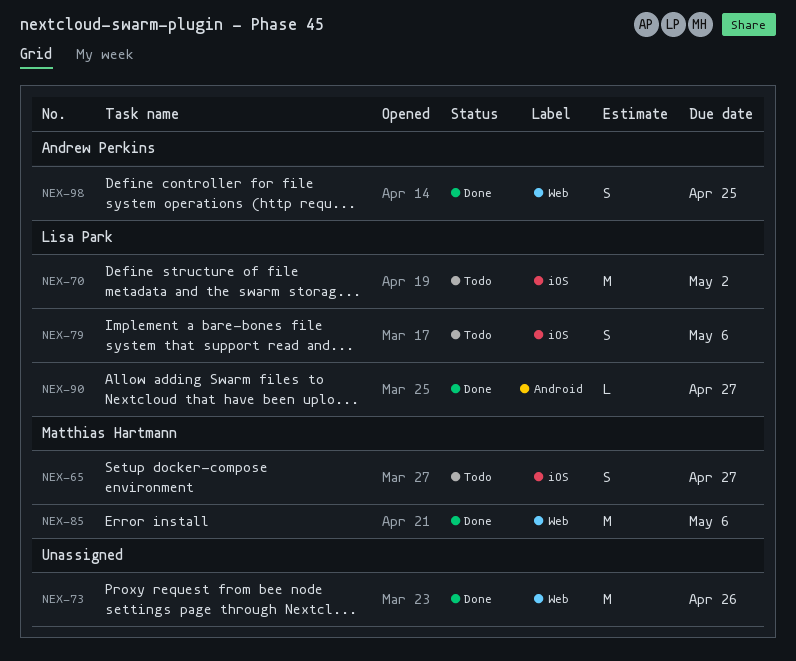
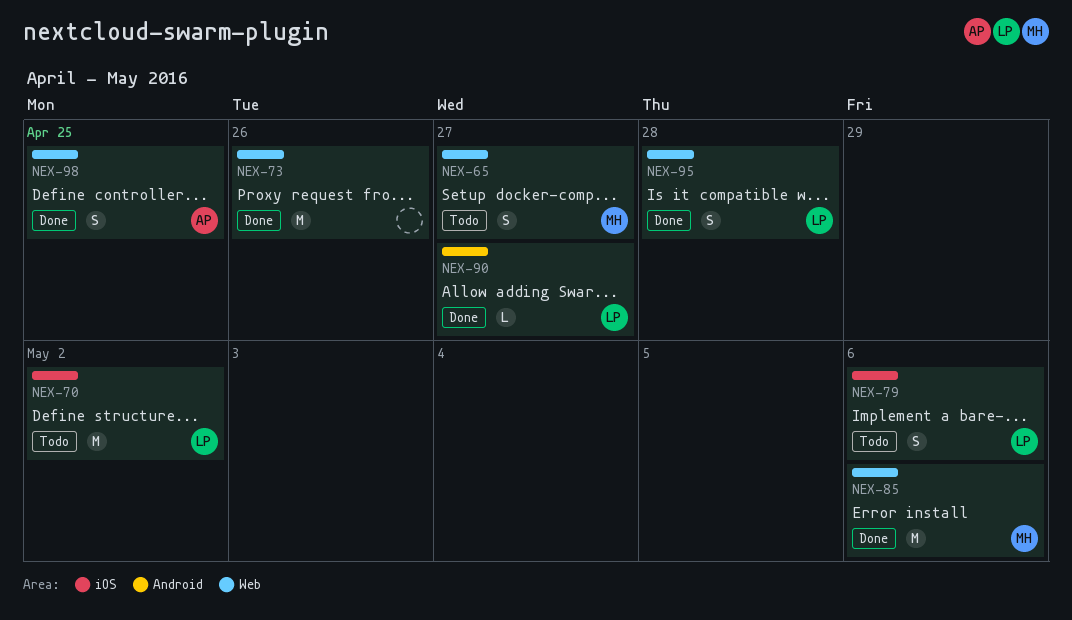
NEX-65, label: iOS -> Web
NEX-95: none -> present

